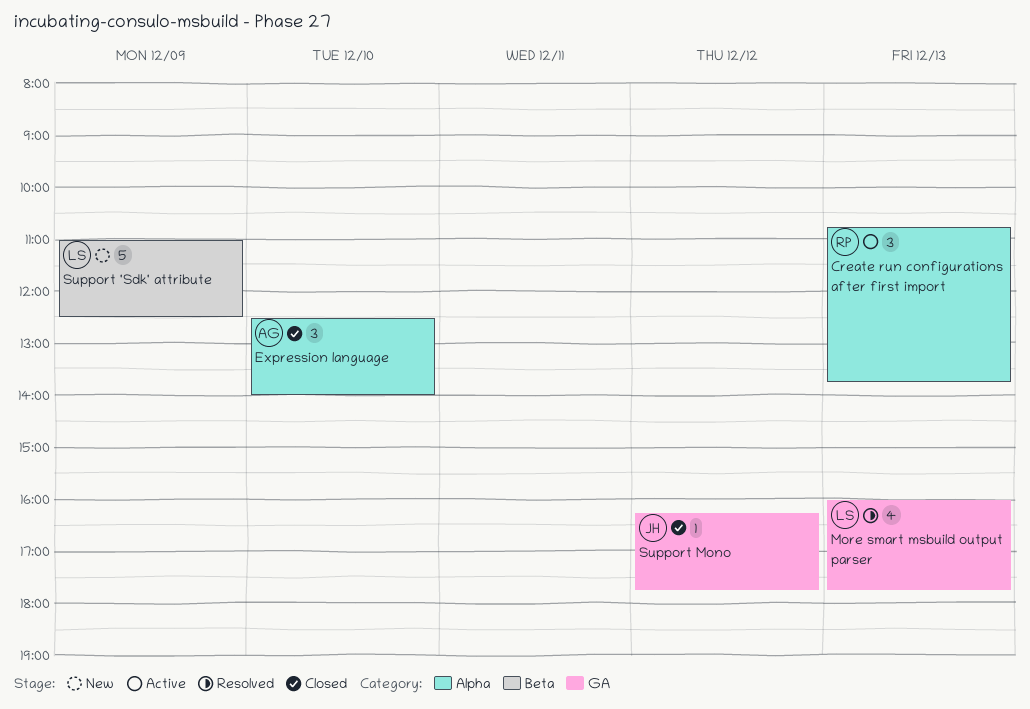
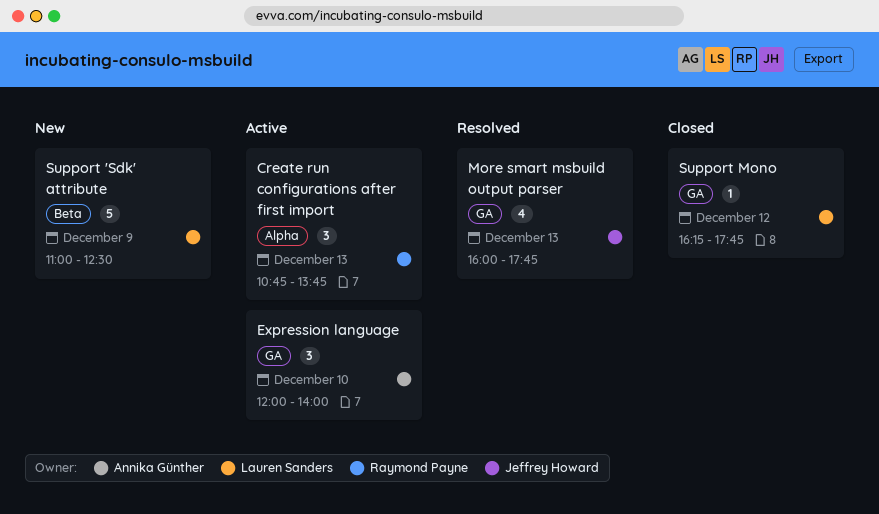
Expression language, status: Closed -> Active
Expression language, label: Alpha -> GA
Expression language, begins: 12:30 -> 12:00
More smart msbuild output parser, owner: Lauren Sanders -> Jeffrey Howard
Support Mono, owner: Jeffrey Howard -> Lauren Sanders

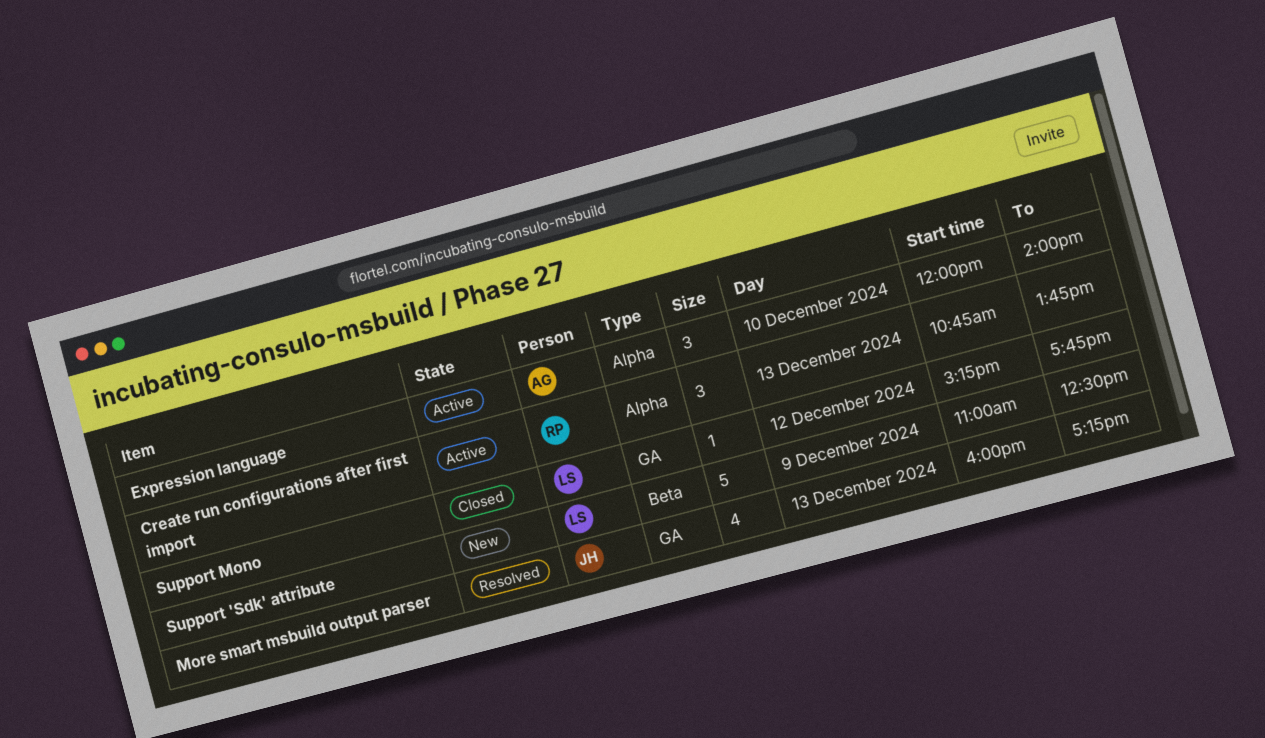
Expression language, label: GA -> Alpha
More smart msbuild output parser, ends: 17:45 -> 17:15
Support Mono, begins: 16:15 -> 15:15

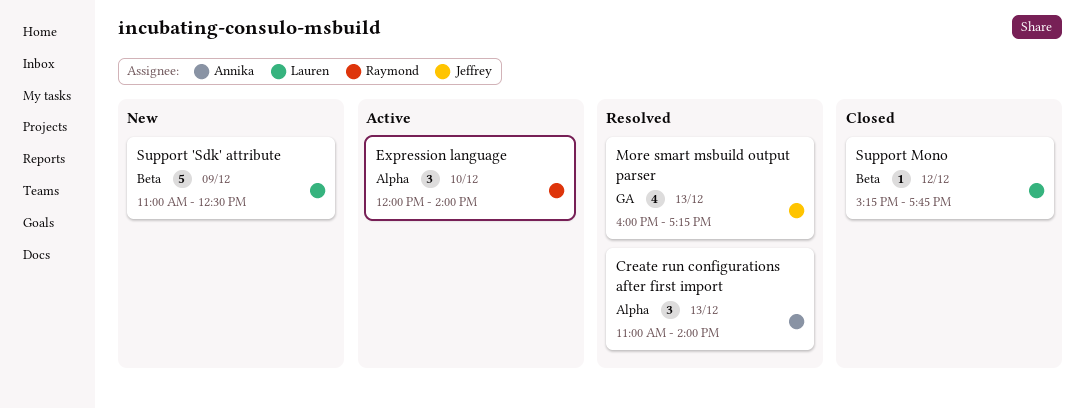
Create run configurations after first import, status: Active -> Resolved
Create run configurations after first import, owner: Raymond -> Annika
Create run configurations after first import, begins: 10:45 -> 11:00
Create run configurations after first import, ends: 13:45 -> 14:00
Expression language, owner: Annika -> Raymond
Support Mono, label: GA -> Beta

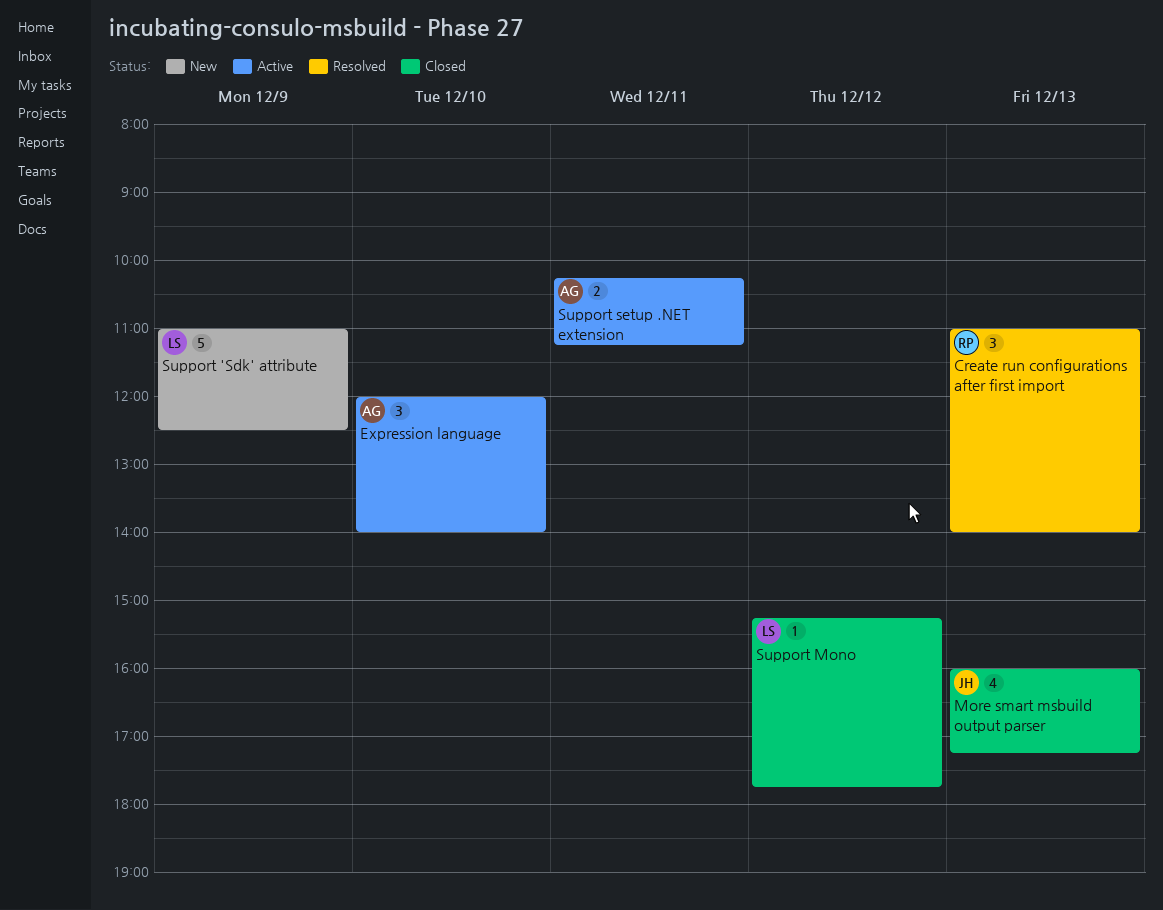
Create run configurations after first import, owner: Annika -> Raymond
Expression language, owner: Raymond -> Annika
More smart msbuild output parser, status: Resolved -> Closed
Support setup .NET extension: none -> present

